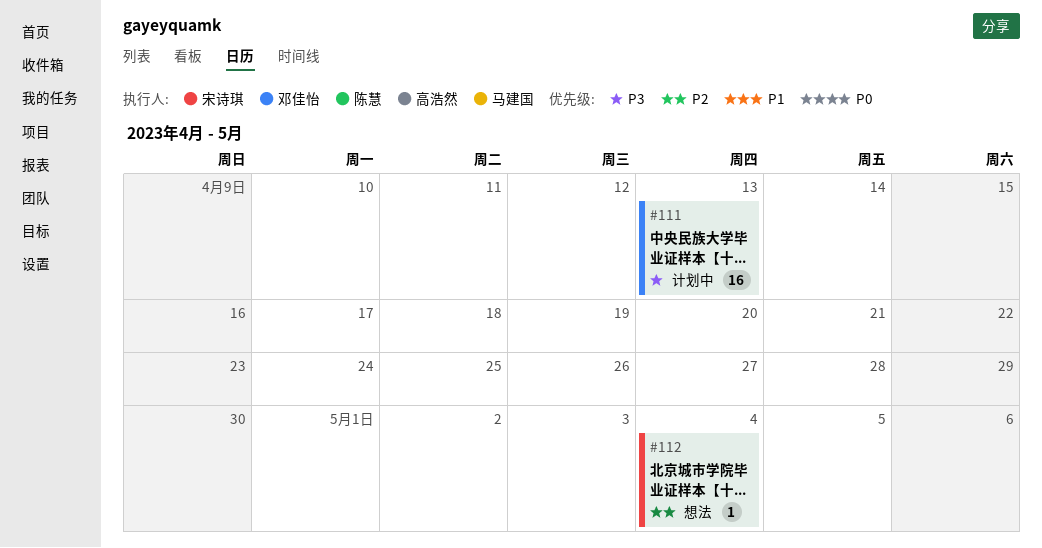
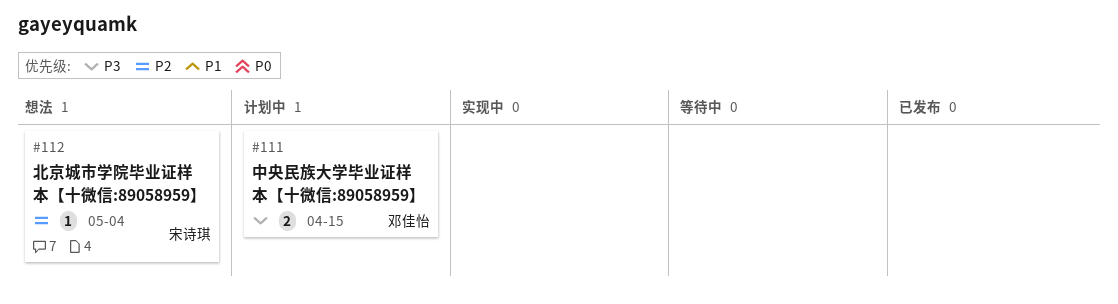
#111, estimate: 16 -> 2
#111, due: Apr 13 -> Apr 15

